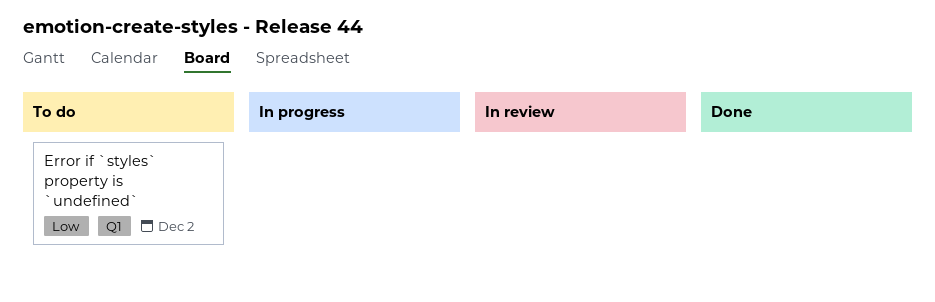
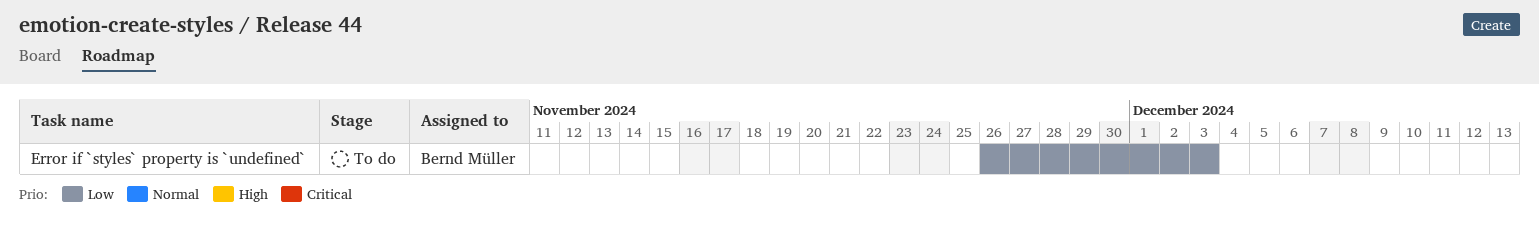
Error if `styles` property is `undefined`, due: Dec 2 -> Dec 3

